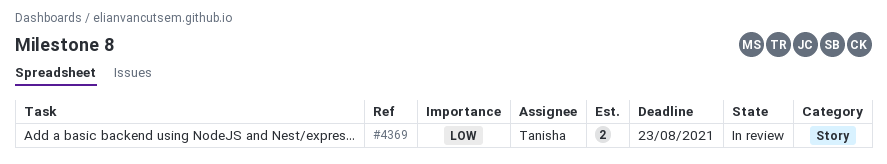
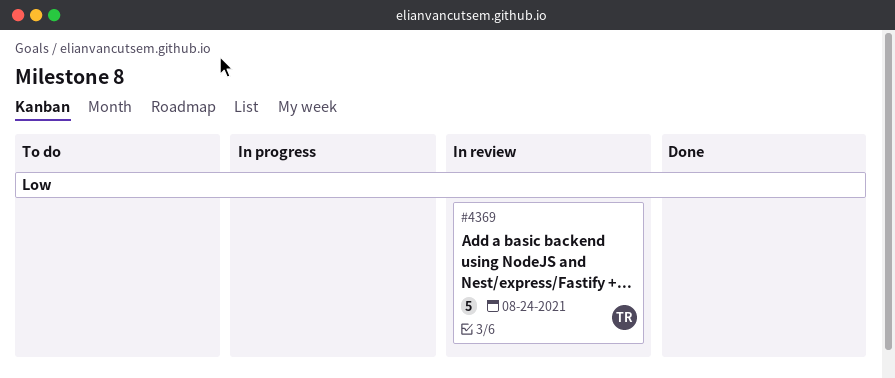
#4369, estimate: 2 -> 5
#4369, due: Aug 23 -> Aug 24

